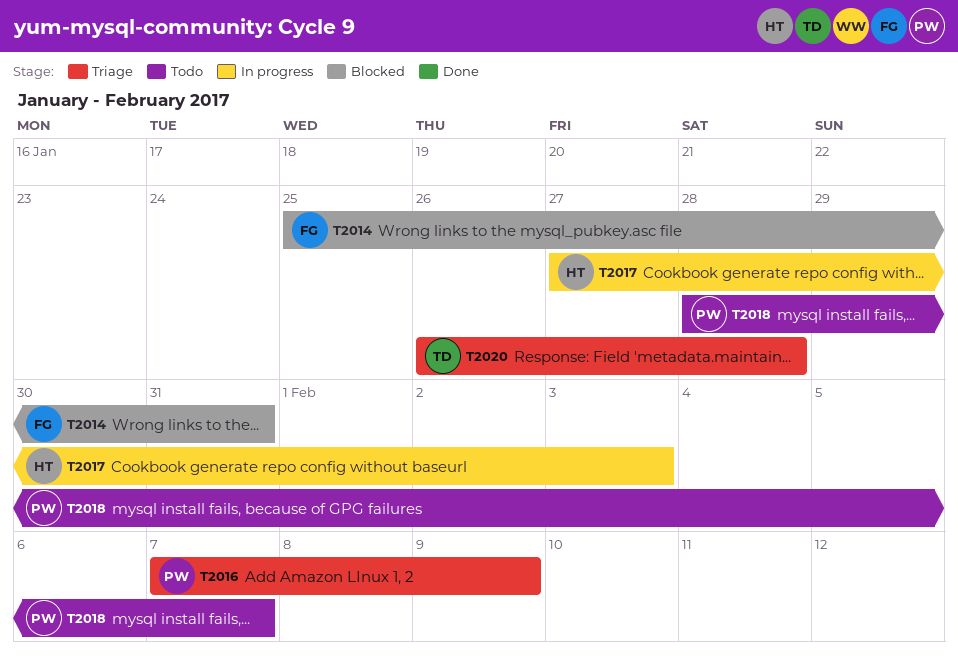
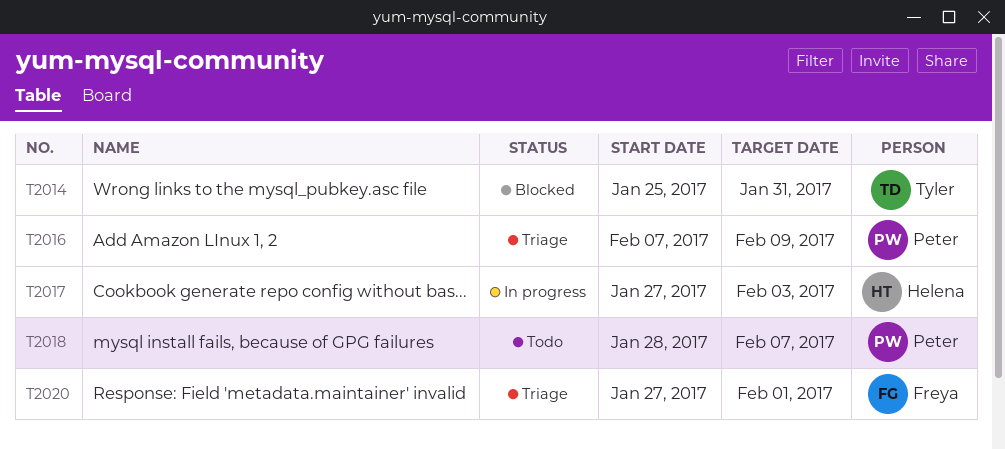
T2014, owner: Freya -> Tyler
T2020, owner: Tyler -> Freya
T2020, start: Jan 26 -> Jan 27
T2020, due: Jan 28 -> Feb 1

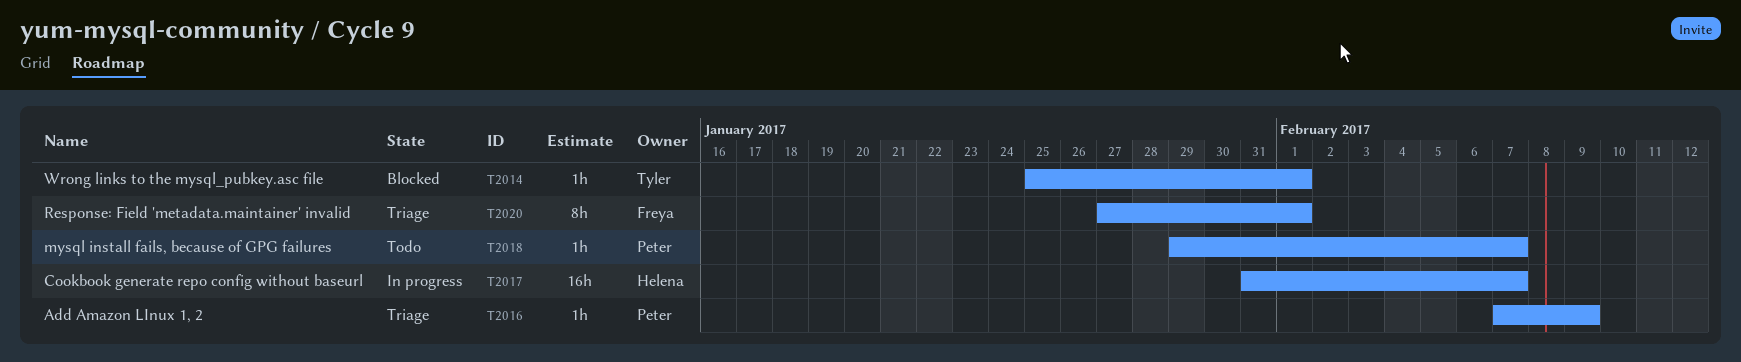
T2014, due: Jan 31 -> Feb 1
T2017, start: Jan 27 -> Jan 31
T2017, due: Feb 3 -> Feb 7
T2018, start: Jan 28 -> Jan 29

